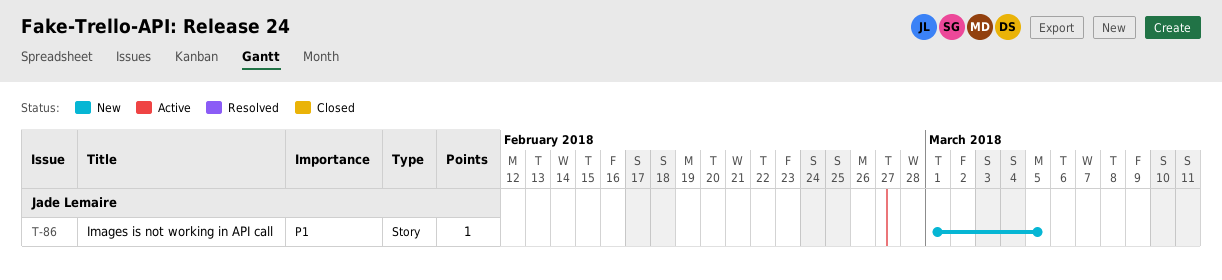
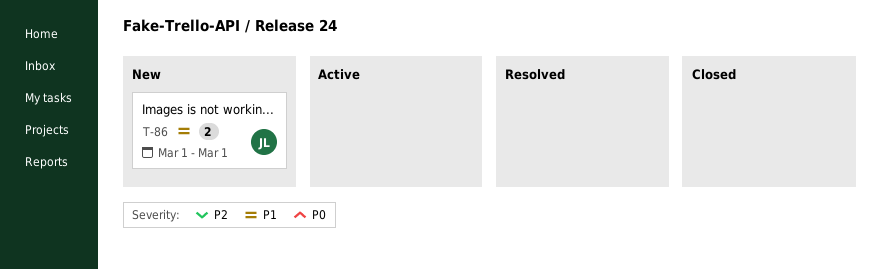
T-86, estimate: 1 -> 2
T-86, due: Mar 5 -> Mar 1

